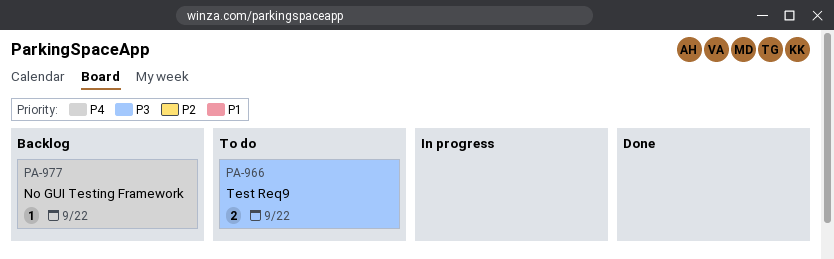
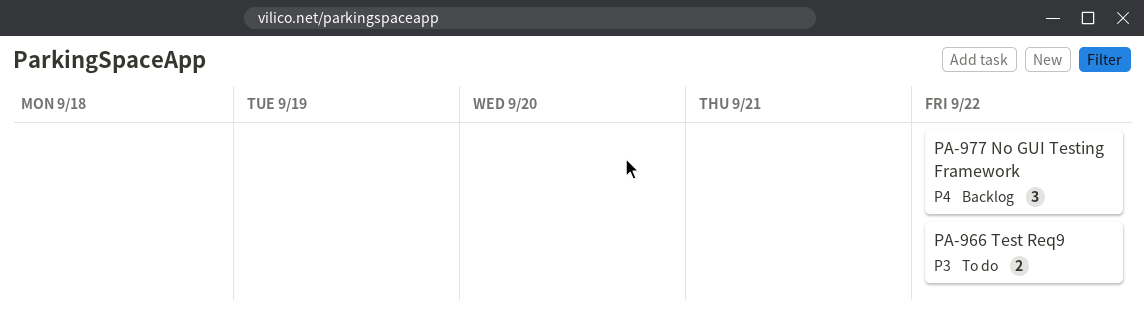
PA-977, estimate: 1 -> 3

